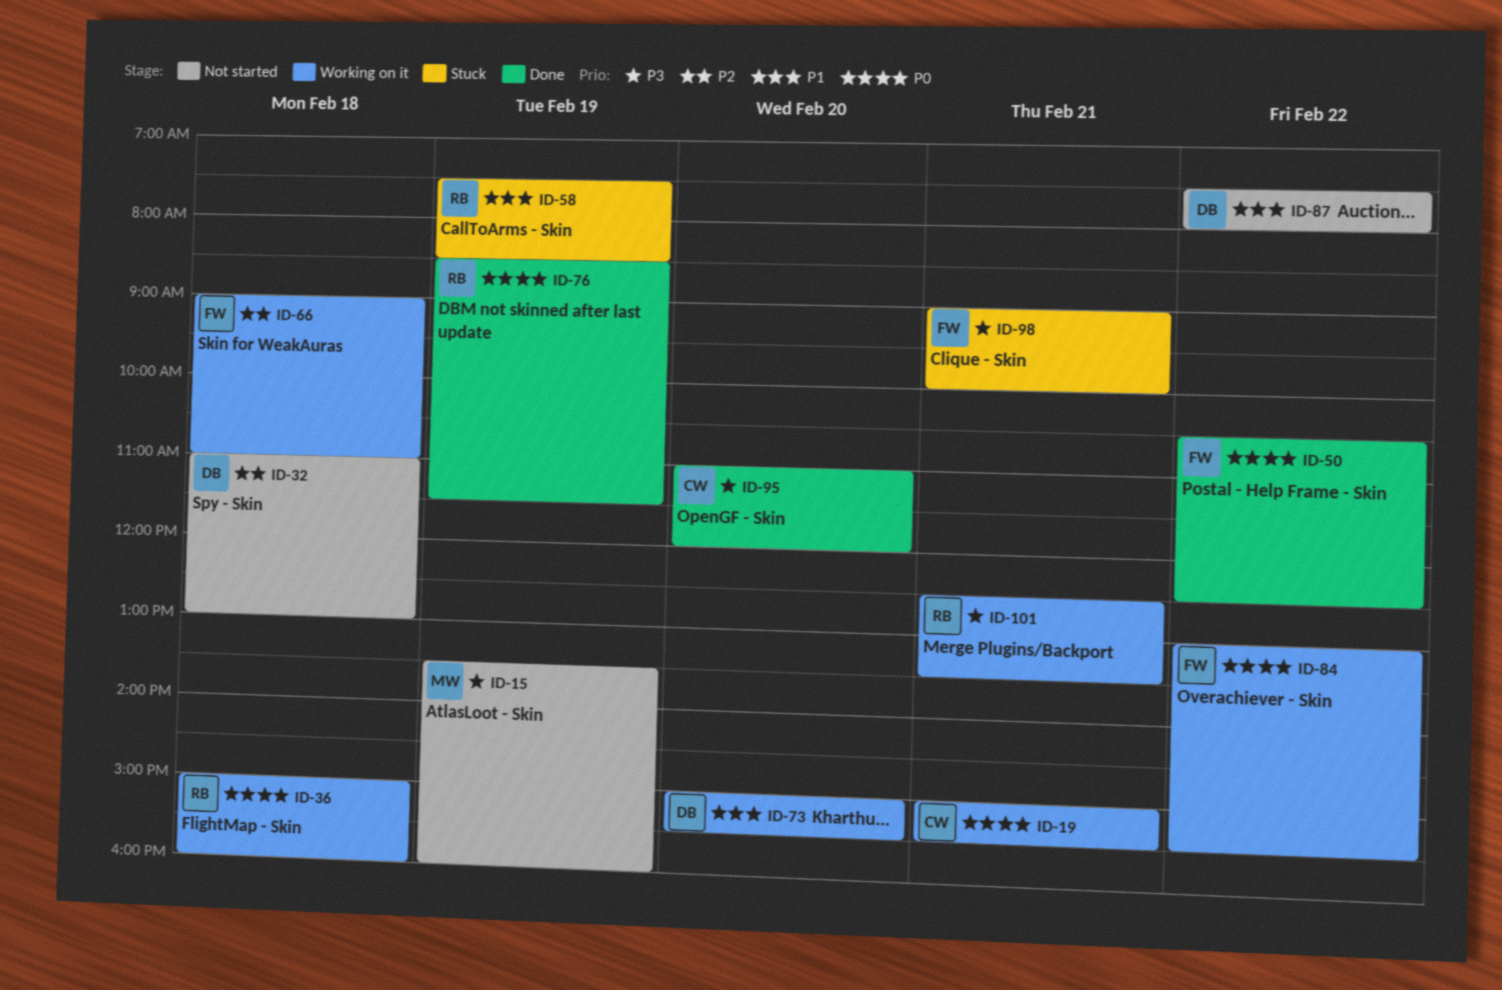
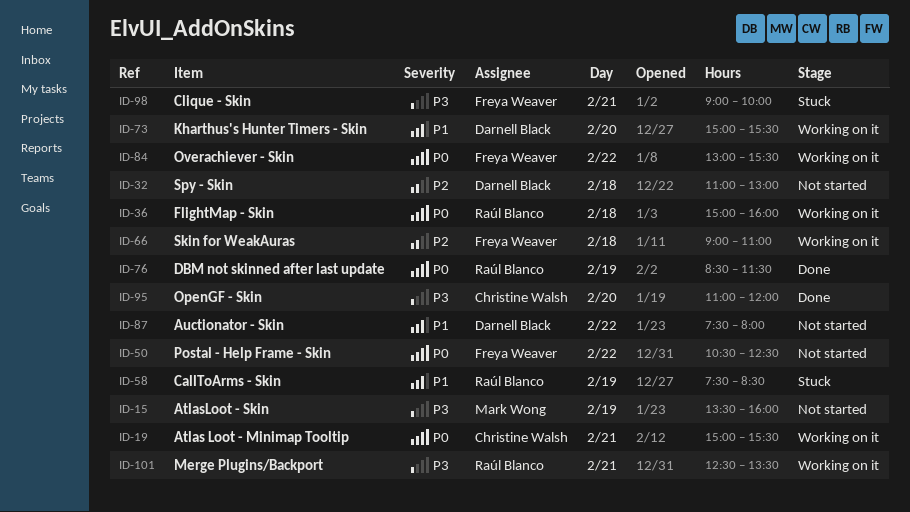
ID-50, status: Done -> Not started

